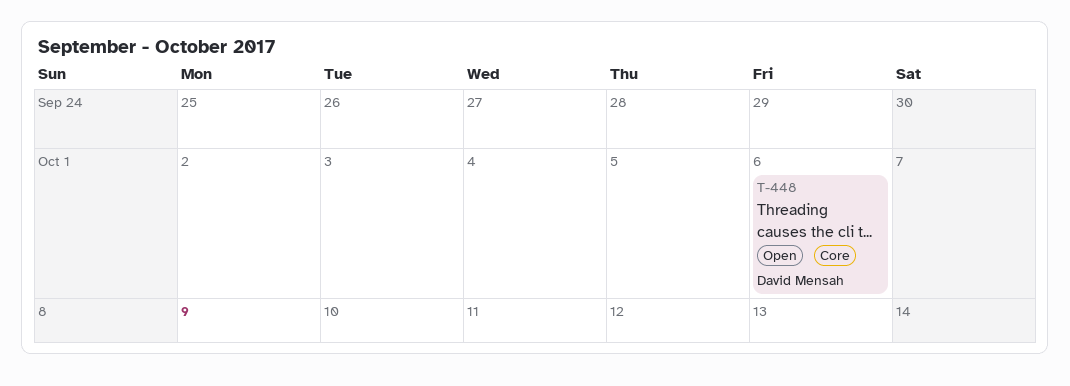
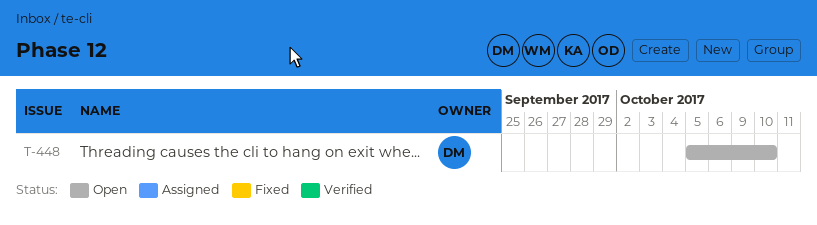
T-448, due: Oct 6 -> Oct 10

